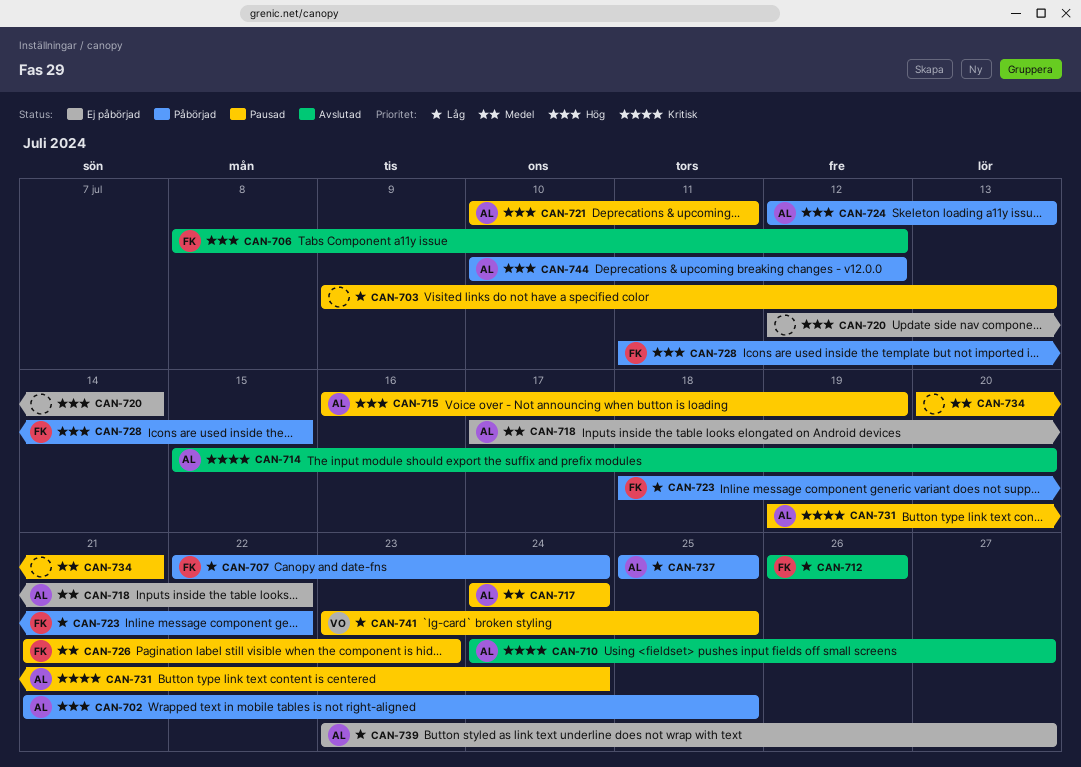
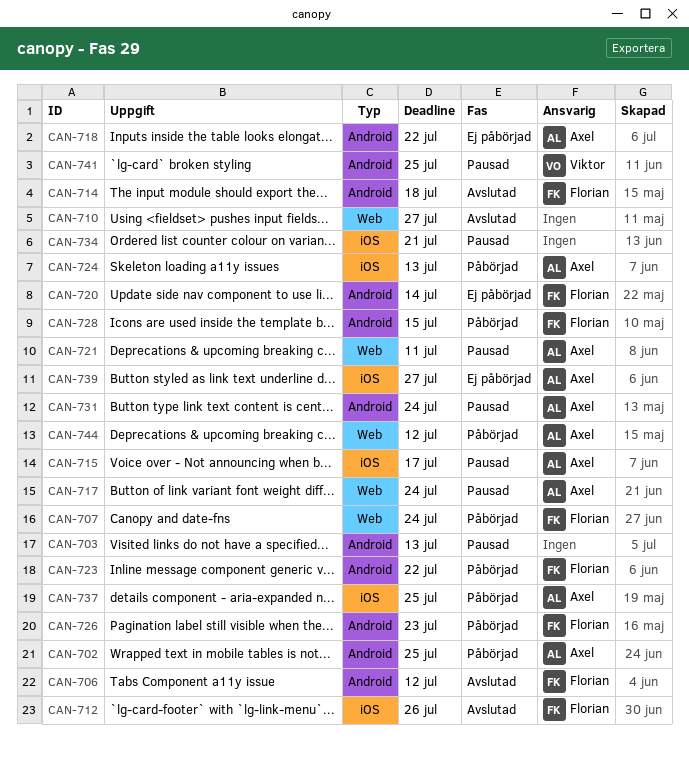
CAN-710, owner: Axel -> none
CAN-714, owner: Axel -> Florian
CAN-714, due: Jul 20 -> Jul 18
CAN-715, due: Jul 19 -> Jul 17
CAN-720, owner: none -> Florian
CAN-726, status: Pausad -> Påbörjad

